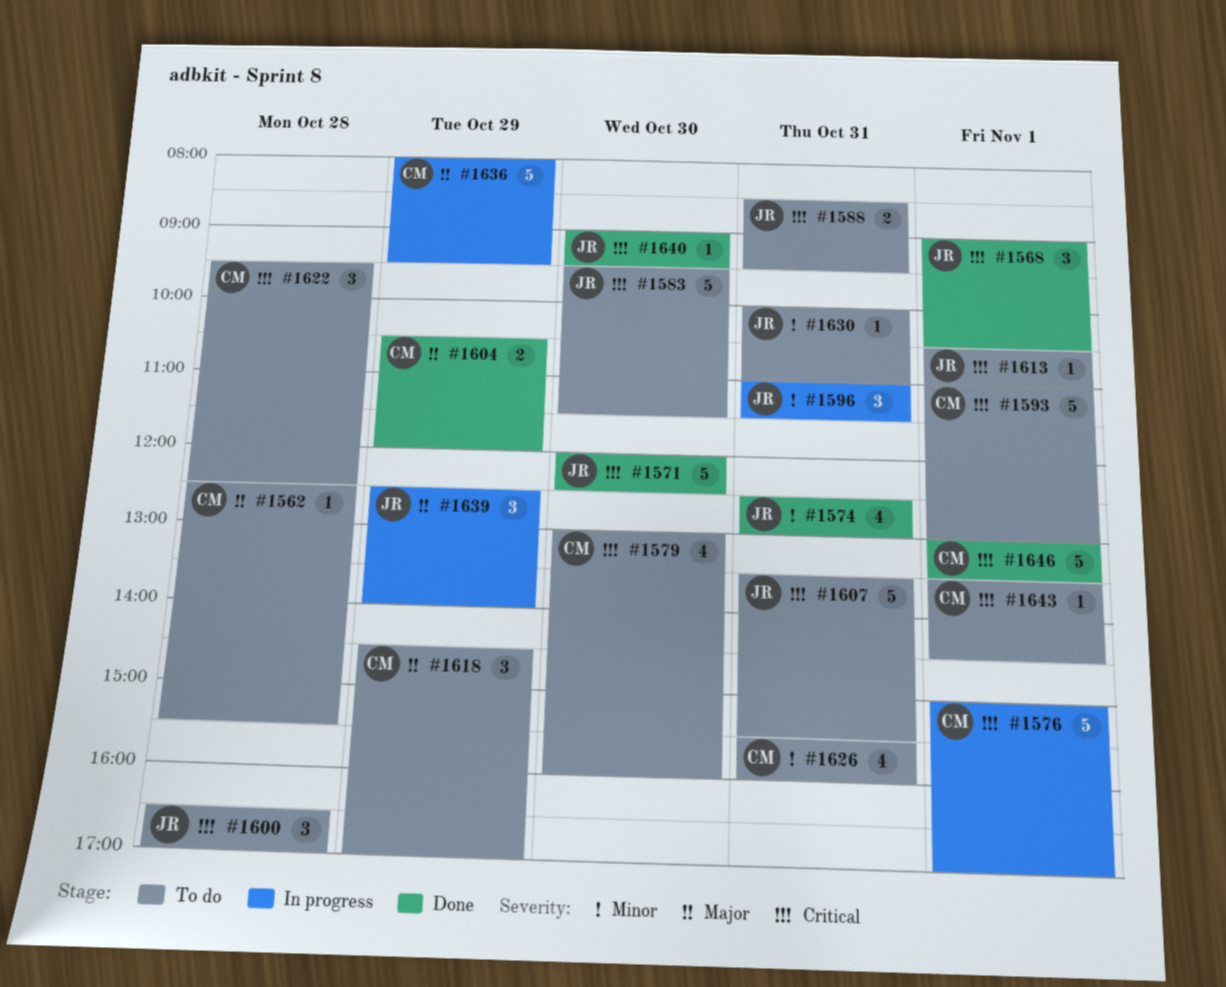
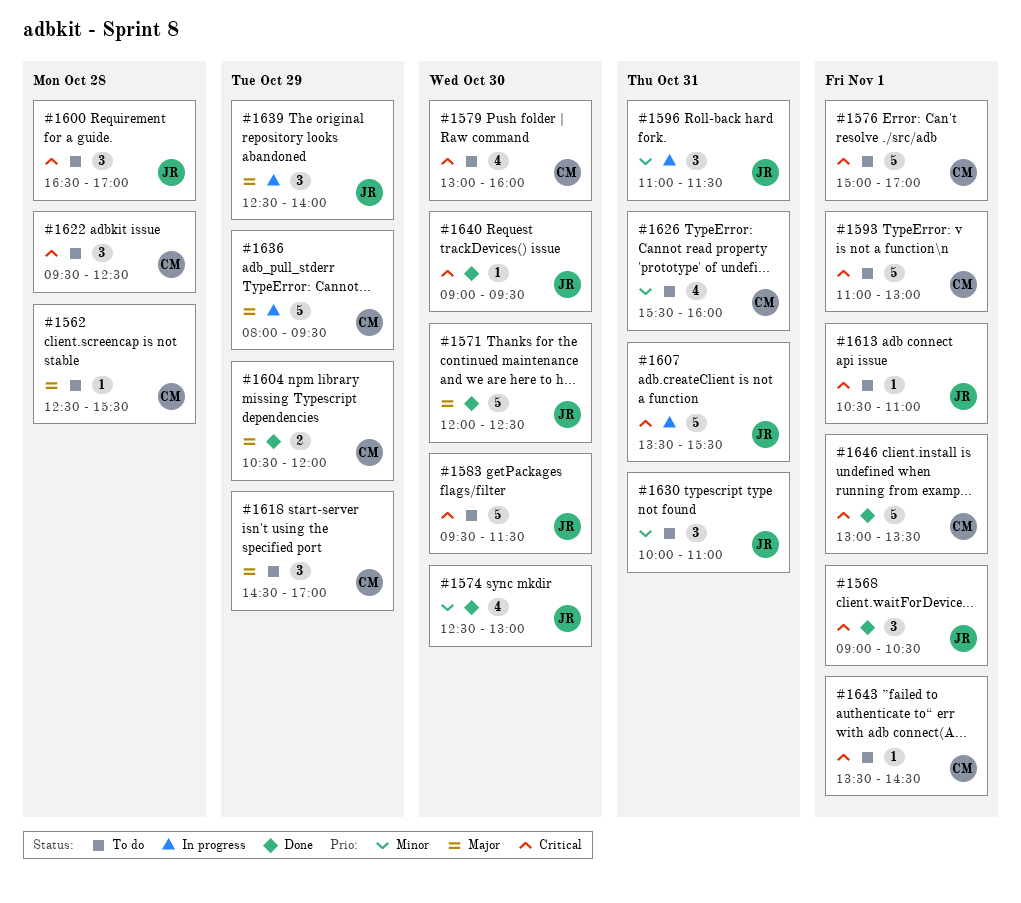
#1571, priority: Critical -> Major
#1574, day: Oct 31 -> Oct 30
#1576, status: In progress -> To do
#1588: present -> none
#1607, status: To do -> In progress
#1630, estimate: 1 -> 3

